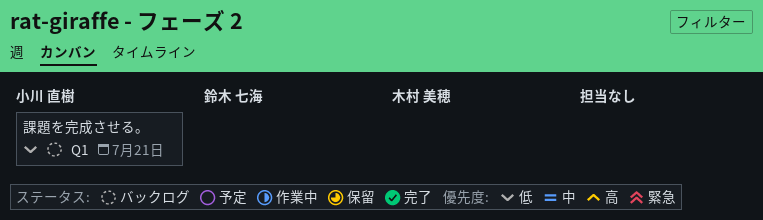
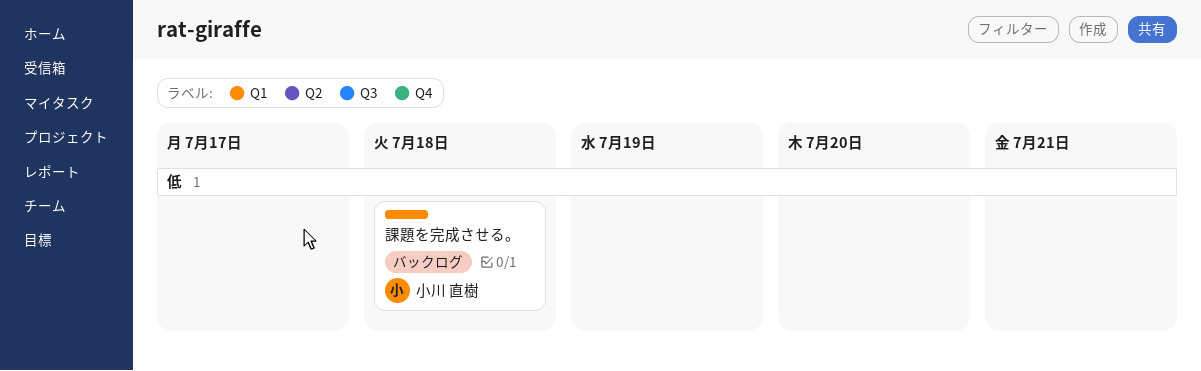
課題を完成させる。, due: Jul 21 -> Jul 18

